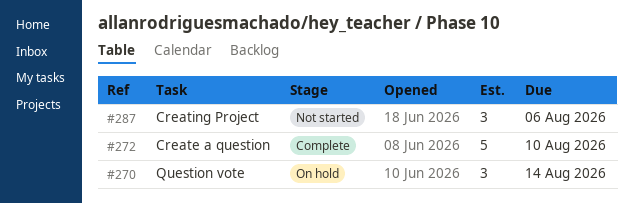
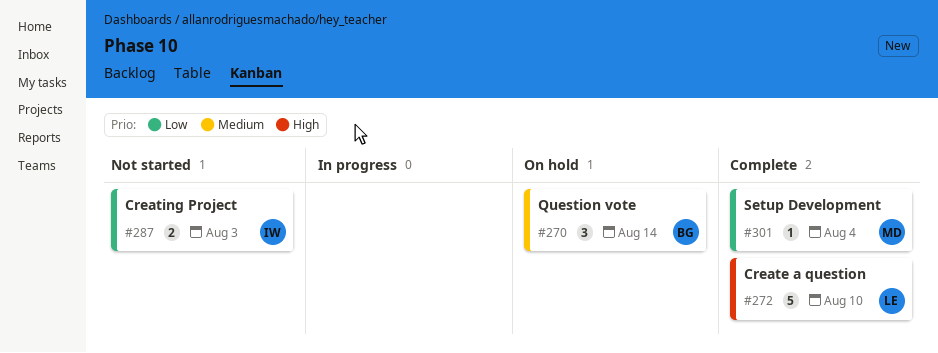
#287, estimate: 3 -> 2
#287, due: Aug 6 -> Aug 3
#301: none -> present

